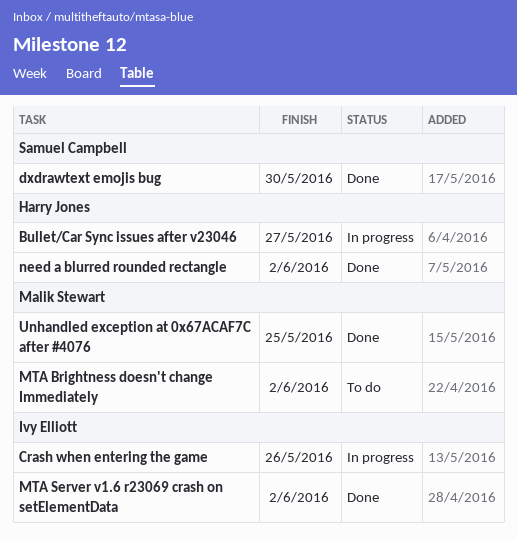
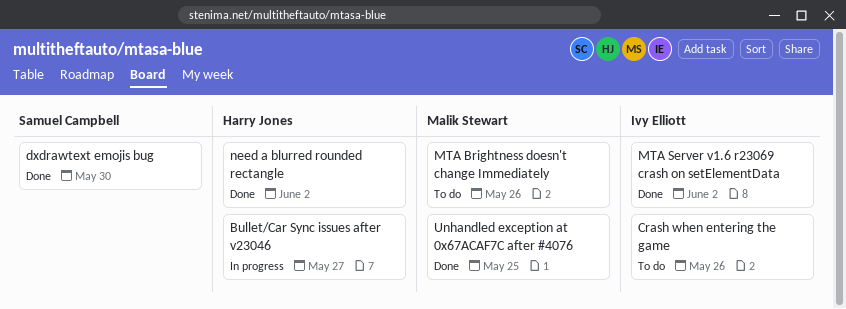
Crash when entering the game, status: In progress -> To do
MTA Brightness doesn't change Immediately, due: Jun 2 -> May 26

